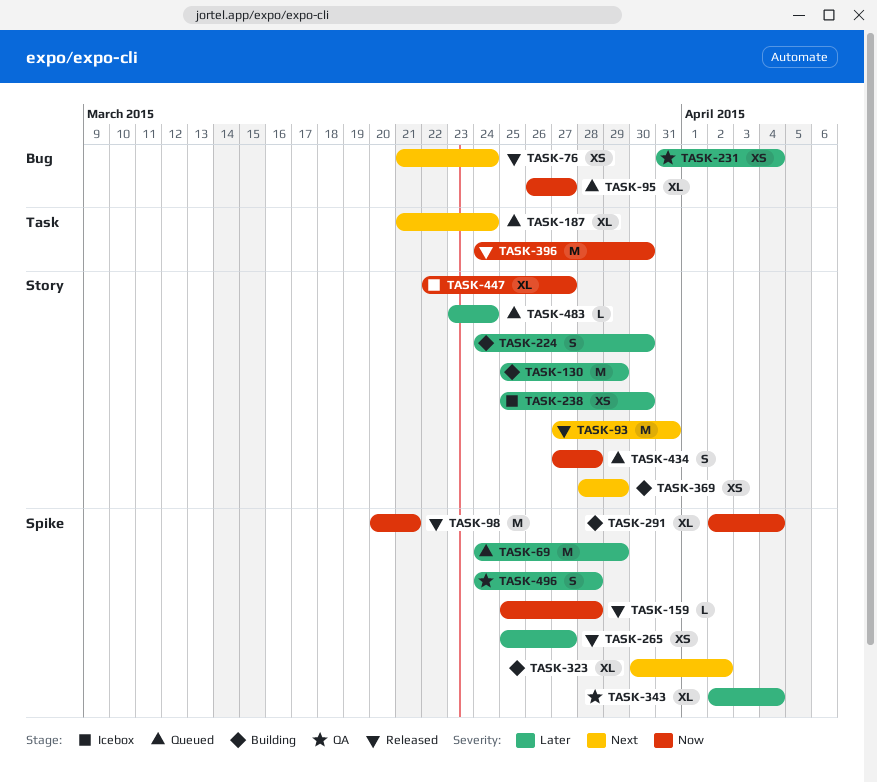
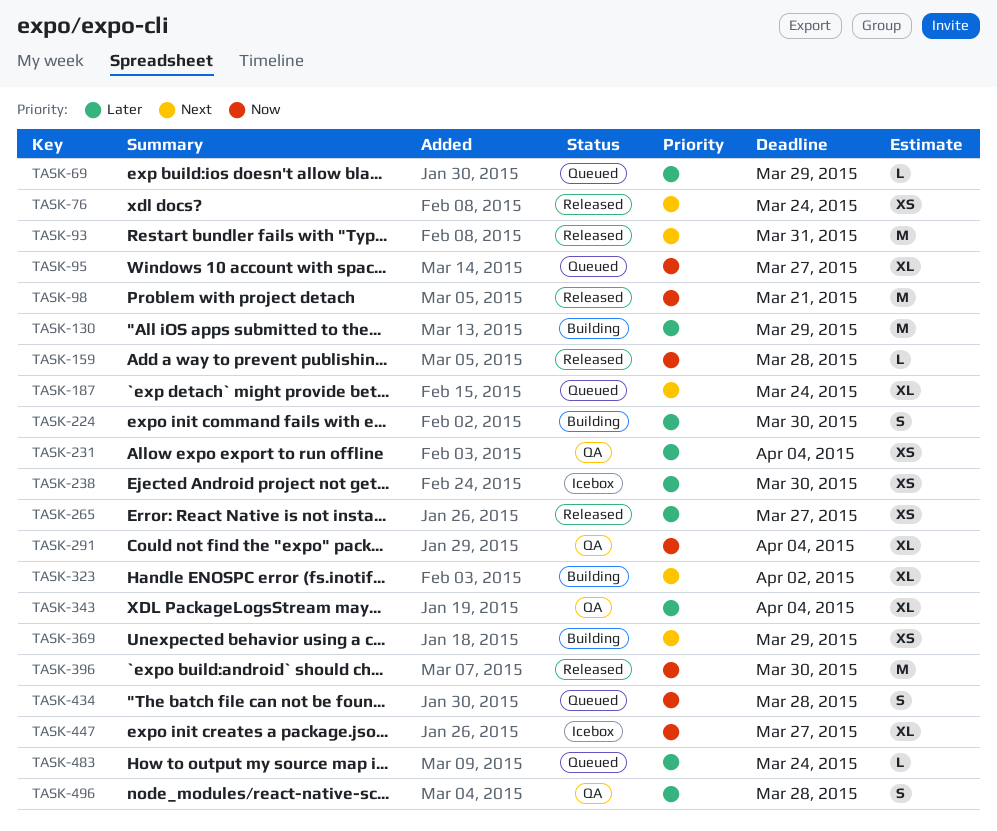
TASK-69, estimate: M -> L
TASK-291, status: Building -> QA

